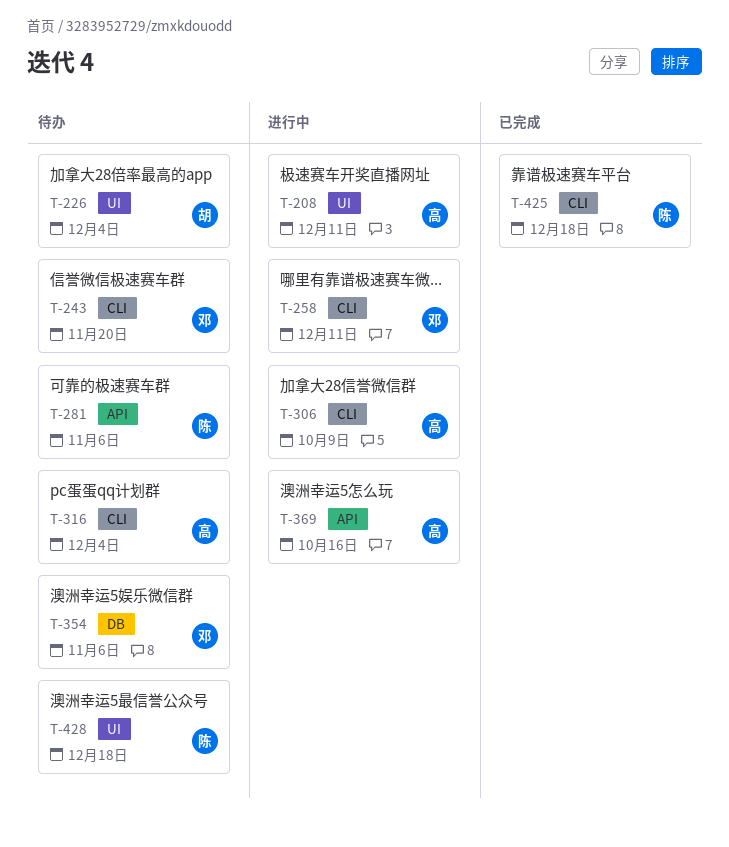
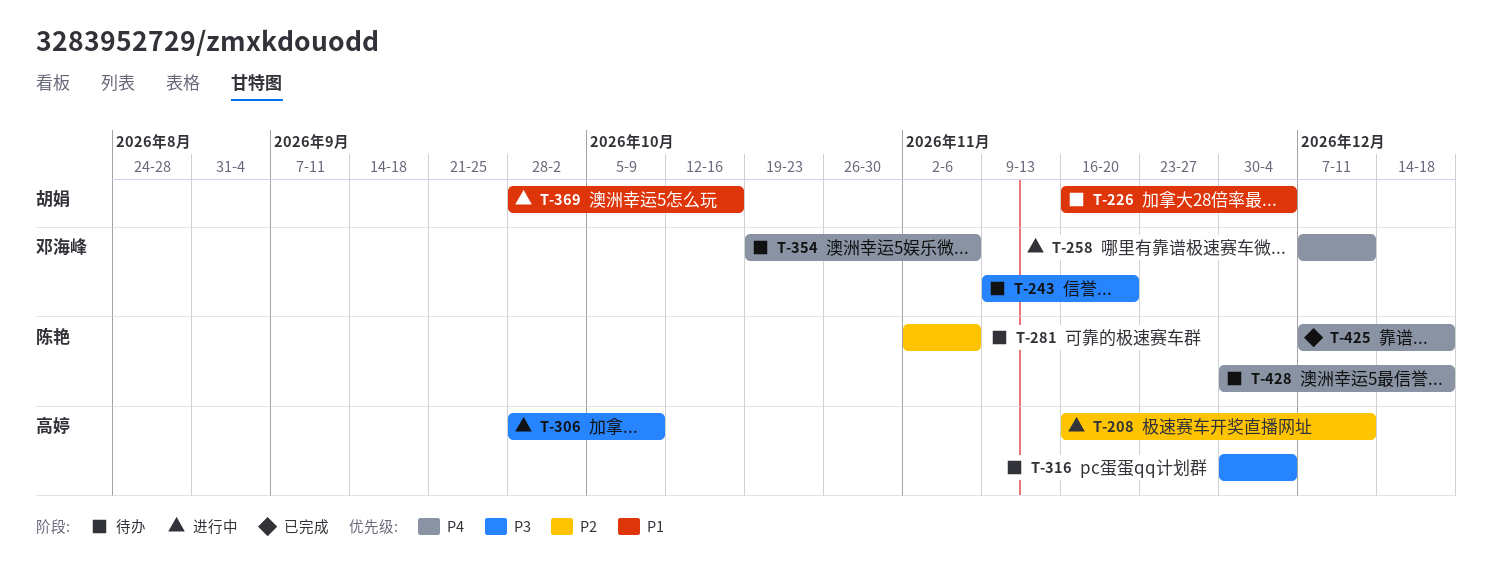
T-369, owner: 高婷 -> 胡娟

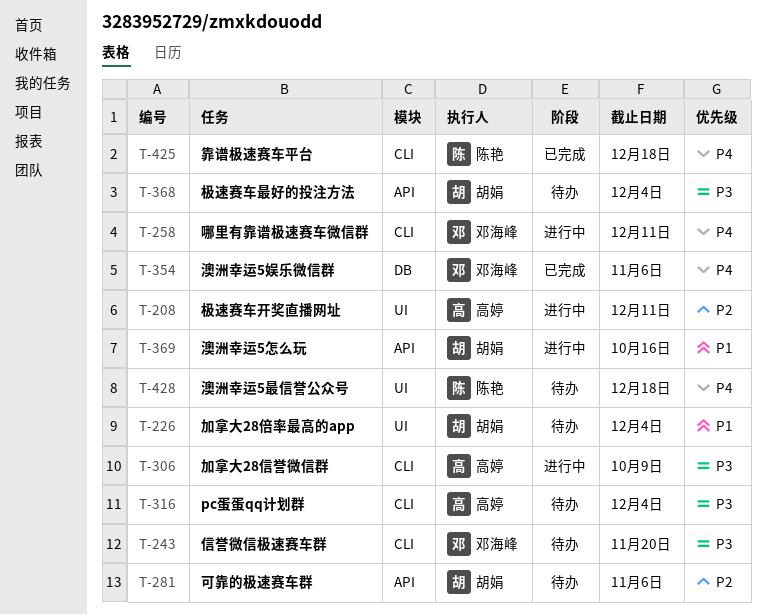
T-281, owner: 陈艳 -> 胡娟
T-354, status: 待办 -> 已完成
T-368: none -> present

